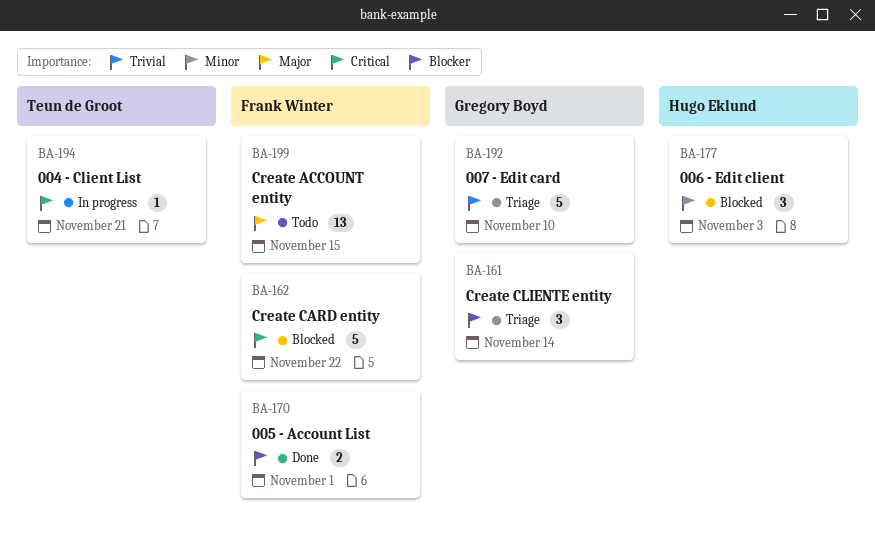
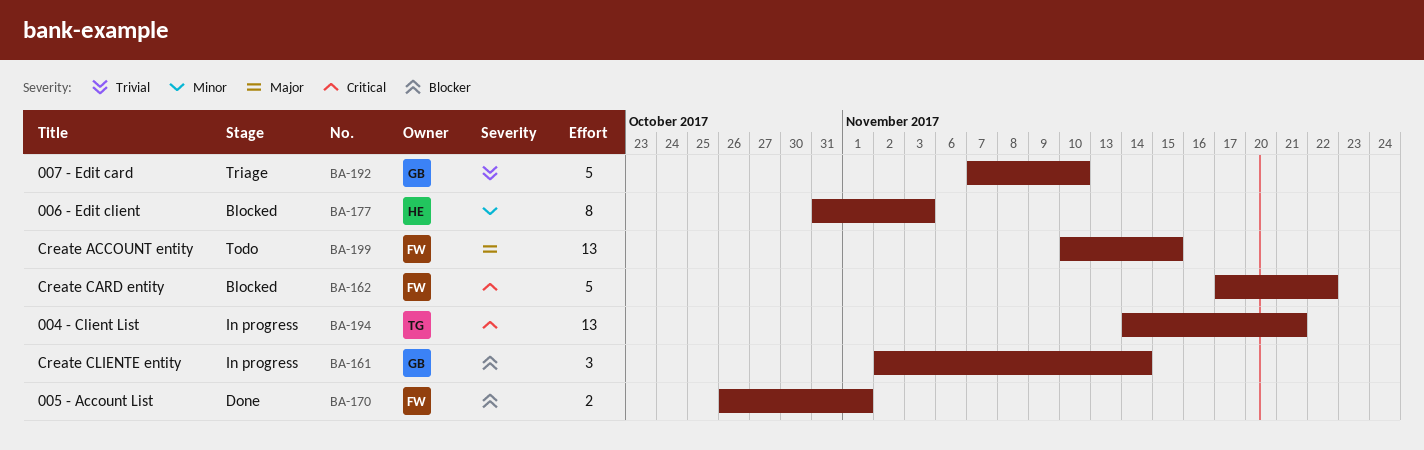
BA-161, status: Triage -> In progress
BA-177, estimate: 3 -> 8
BA-194, estimate: 1 -> 13

